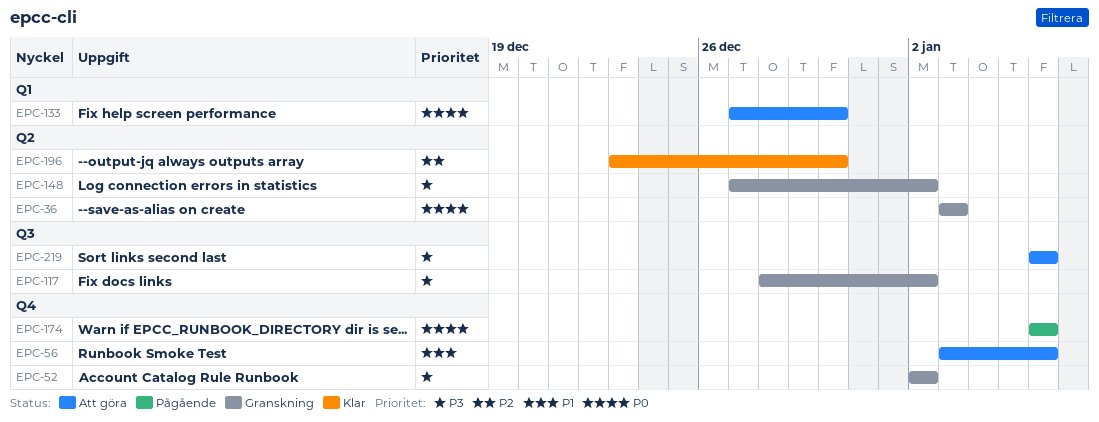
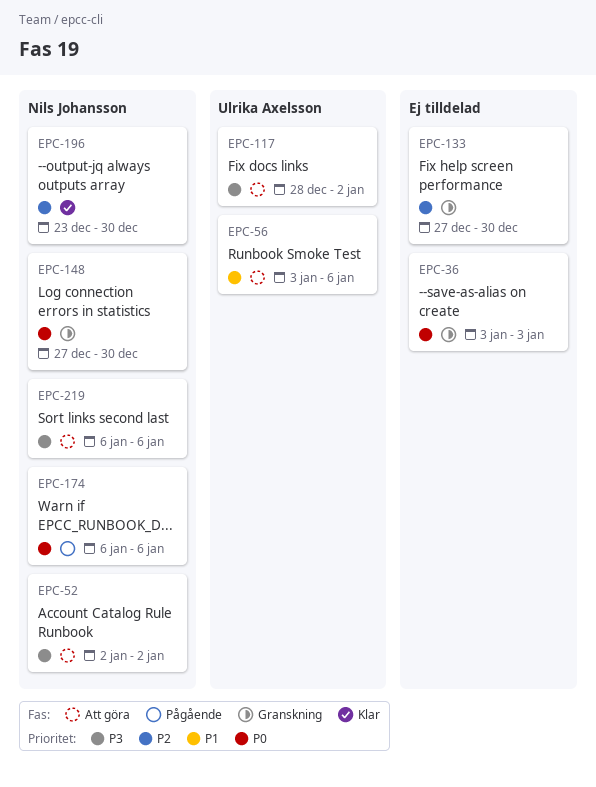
EPC-52, status: Granskning -> Att göra
EPC-117, status: Granskning -> Att göra
EPC-133, status: Att göra -> Granskning
EPC-133, priority: P0 -> P2
EPC-148, priority: P3 -> P0
EPC-148, due: Jan 2 -> Dec 30

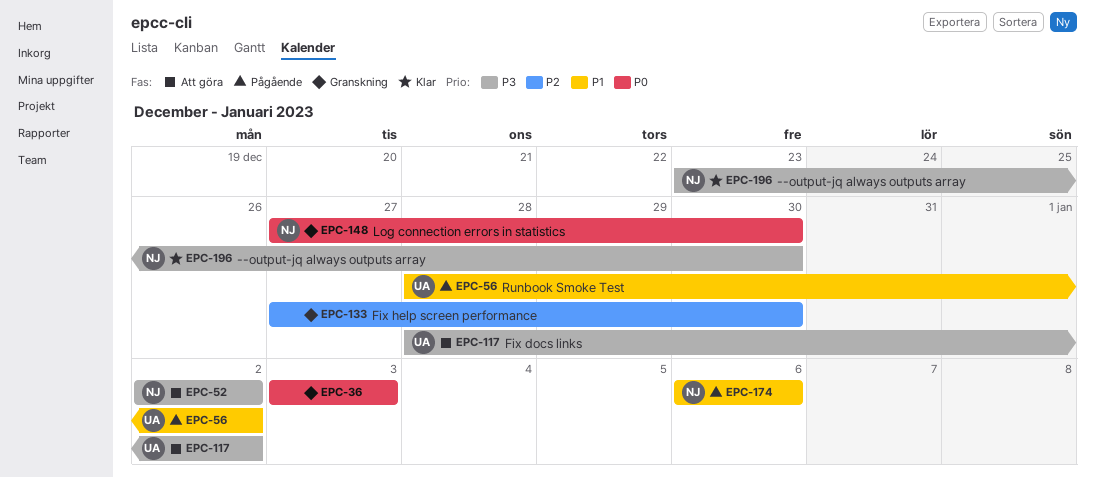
EPC-56, status: Att göra -> Pågående
EPC-56, start: Jan 3 -> Dec 28
EPC-56, due: Jan 6 -> Jan 2
EPC-174, priority: P0 -> P1
EPC-196, priority: P2 -> P3
EPC-219: present -> none

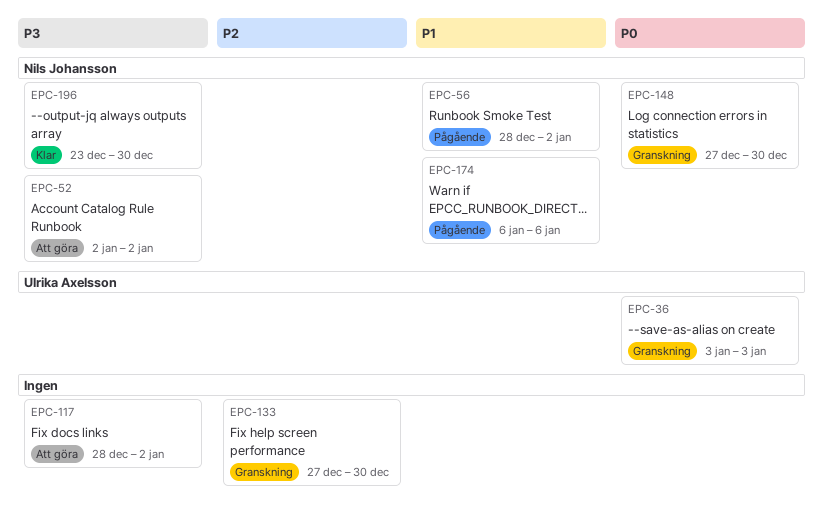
EPC-36, owner: none -> Ulrika Axelsson
EPC-56, owner: Ulrika Axelsson -> Nils Johansson
EPC-117, owner: Ulrika Axelsson -> none

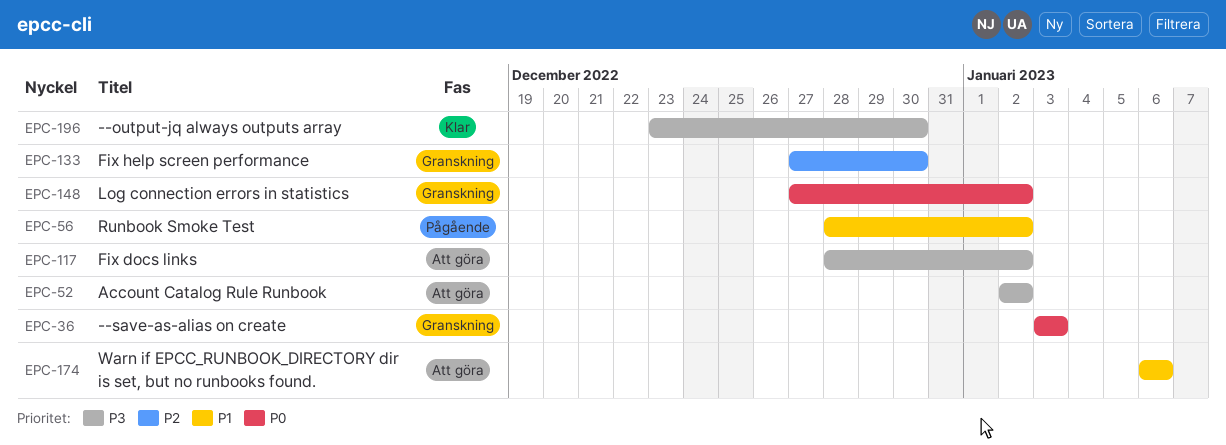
EPC-148, due: Dec 30 -> Jan 2
EPC-174, status: Pågående -> Att göra

